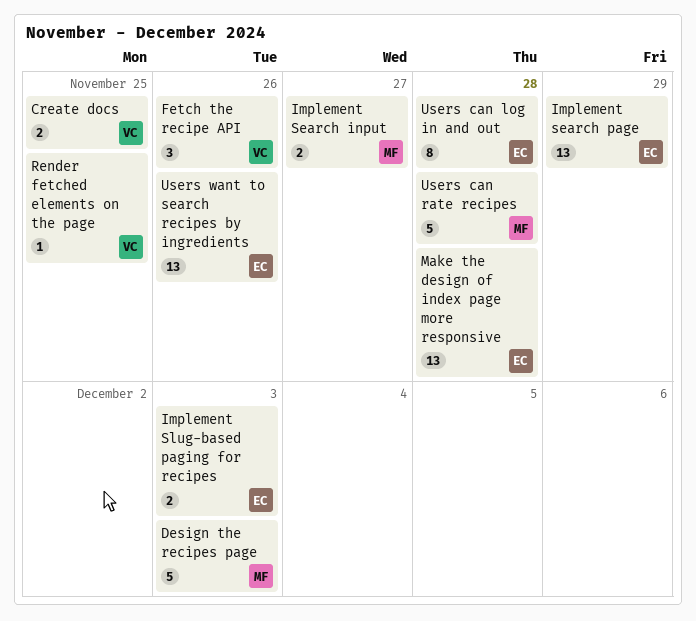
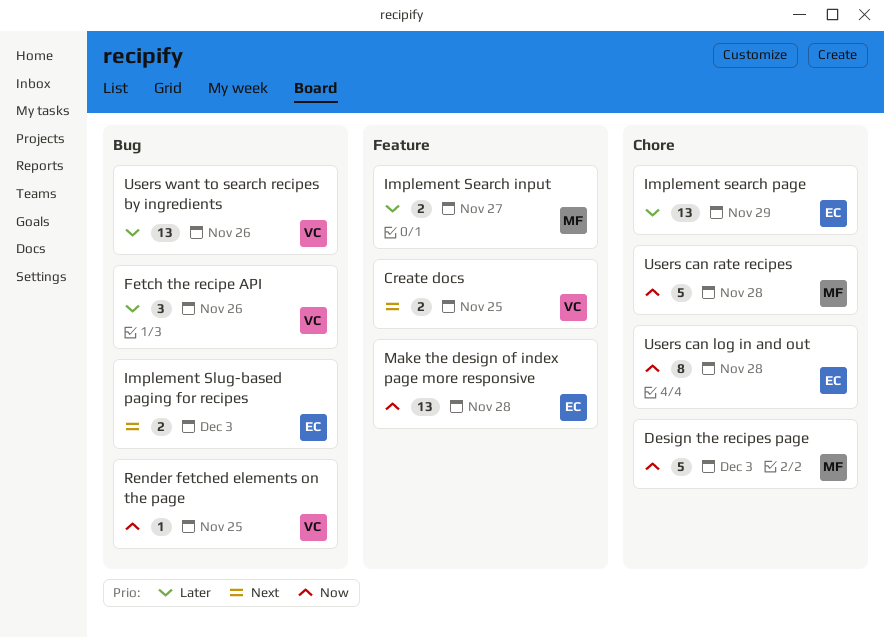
Users want to search recipes by ingredients, owner: EC -> VC

